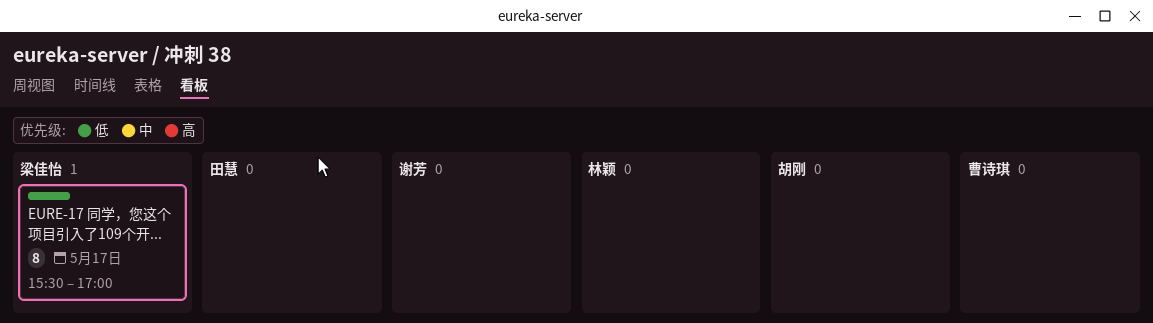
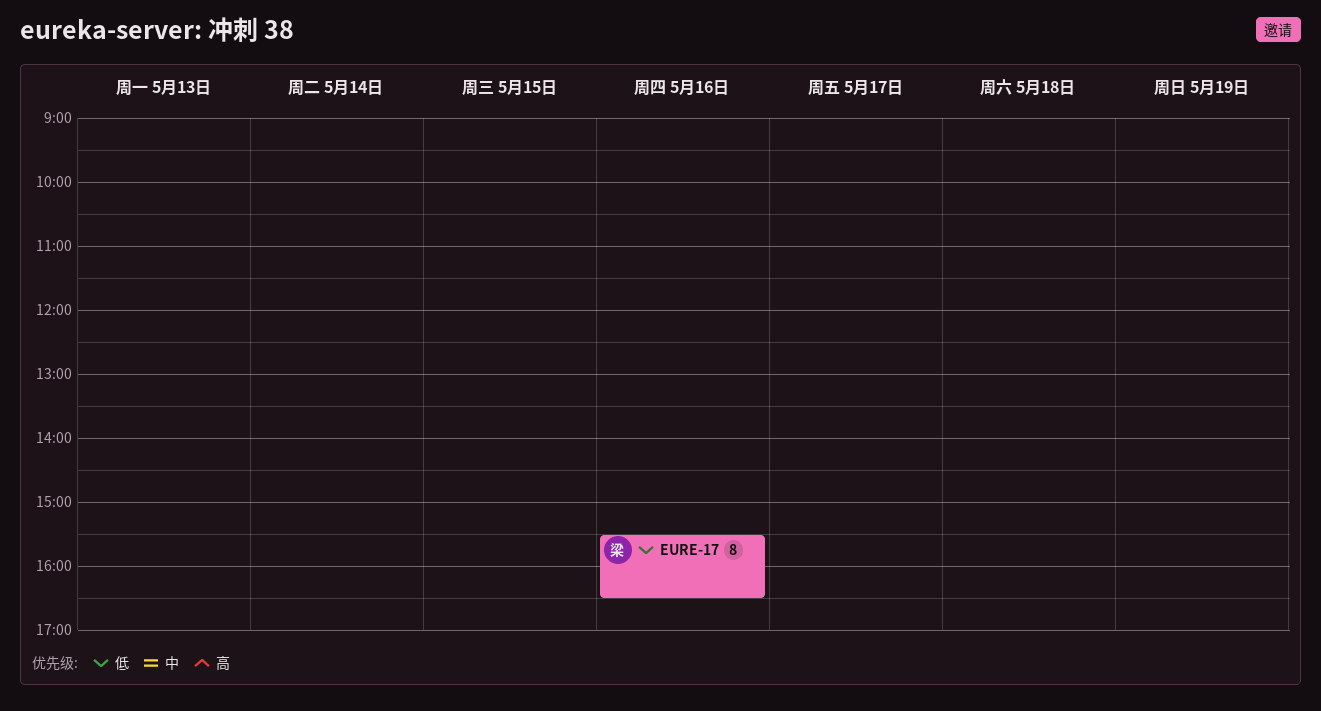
EURE-17, day: May 17 -> May 16
EURE-17, ends: 17:00 -> 16:30

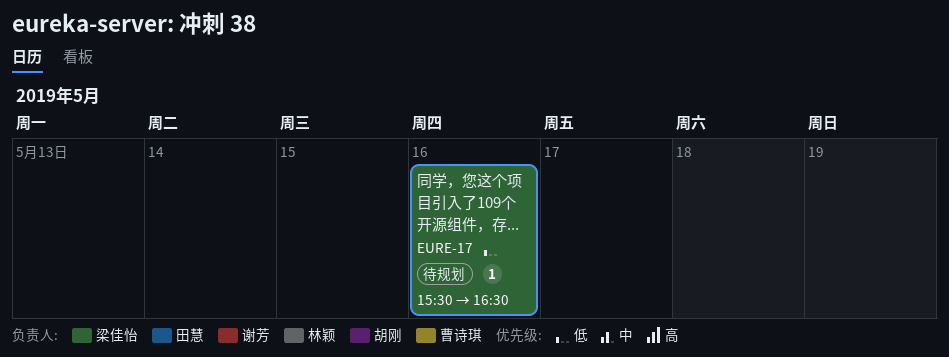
EURE-17, estimate: 8 -> 1

